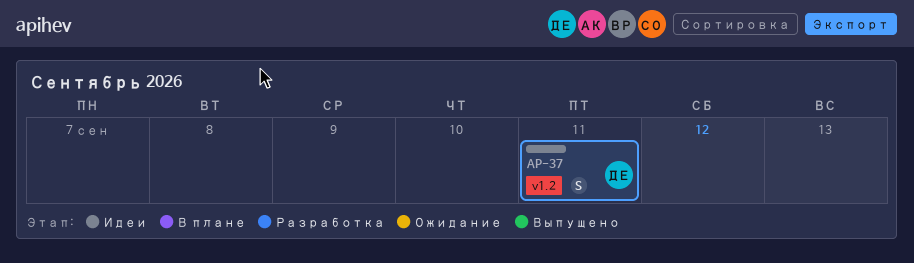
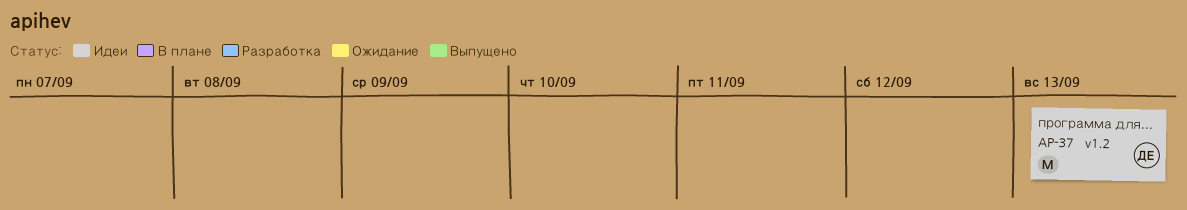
AP-37, estimate: S -> M
AP-37, due: Sep 11 -> Sep 13

